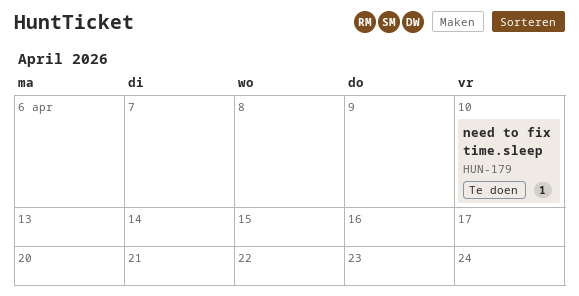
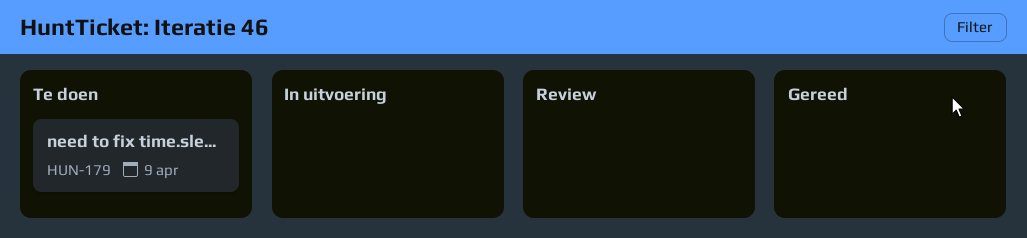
HUN-179, due: Apr 10 -> Apr 9

